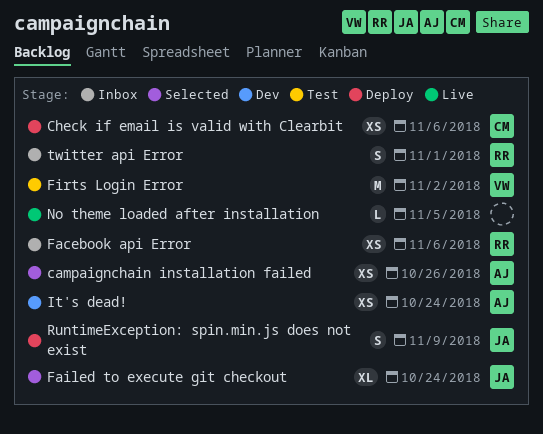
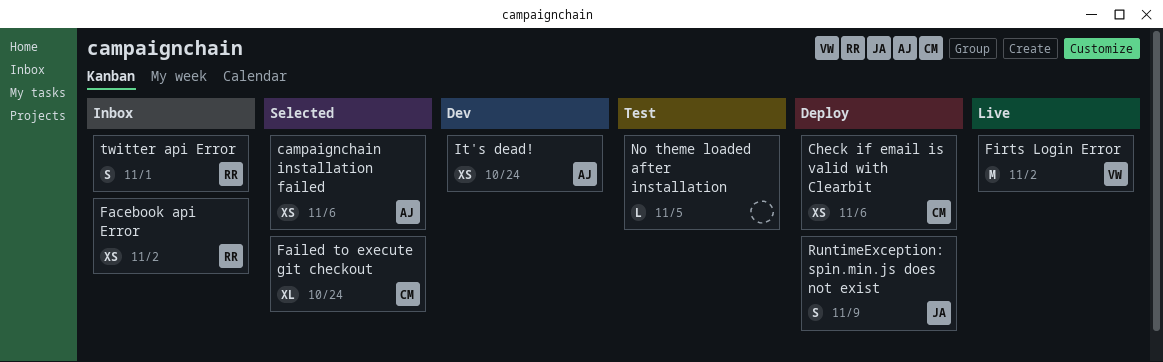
campaignchain installation failed, due: Oct 26 -> Nov 6
Facebook api Error, due: Nov 6 -> Nov 2
Failed to execute git checkout, owner: JA -> CM
Firts Login Error, status: Test -> Live
No theme loaded after installation, status: Live -> Test

